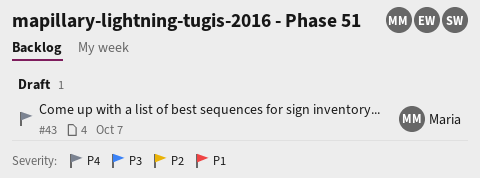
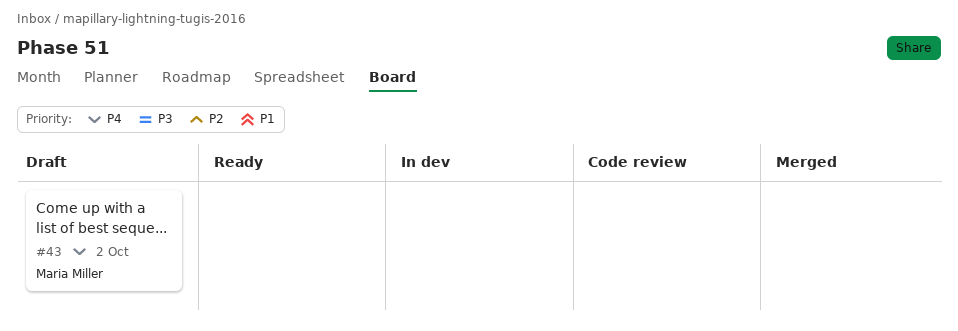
#43, due: Oct 7 -> Oct 2

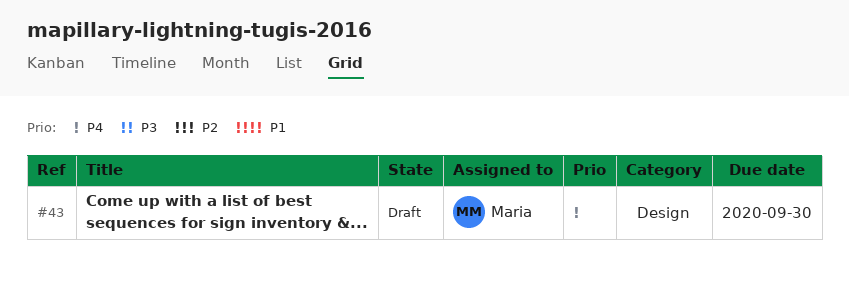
#43, due: Oct 2 -> Sep 30

